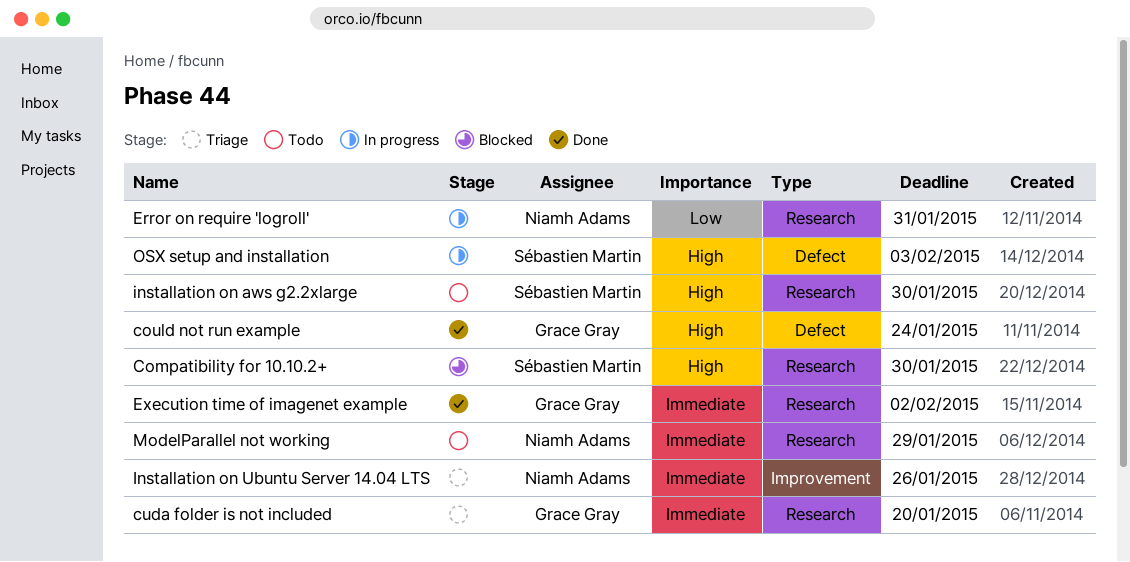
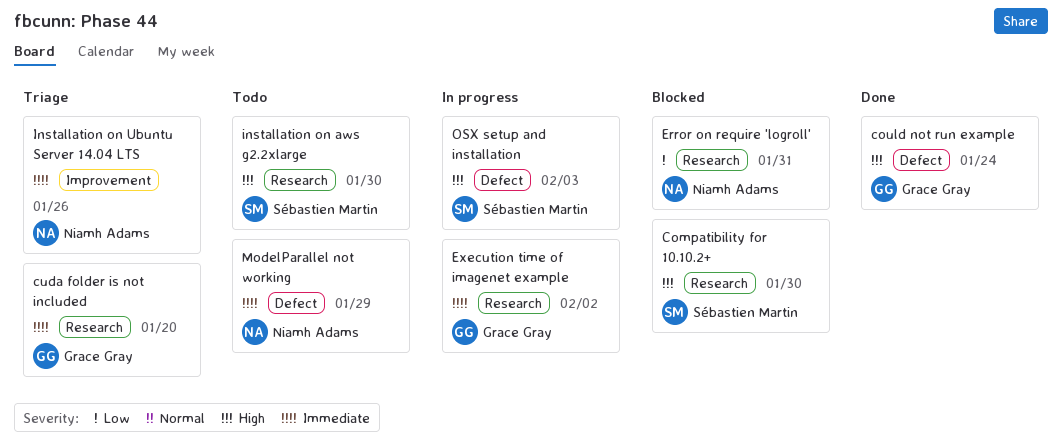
Error on require 'logroll', status: In progress -> Blocked
Execution time of imagenet example, status: Done -> In progress
ModelParallel not working, label: Research -> Defect

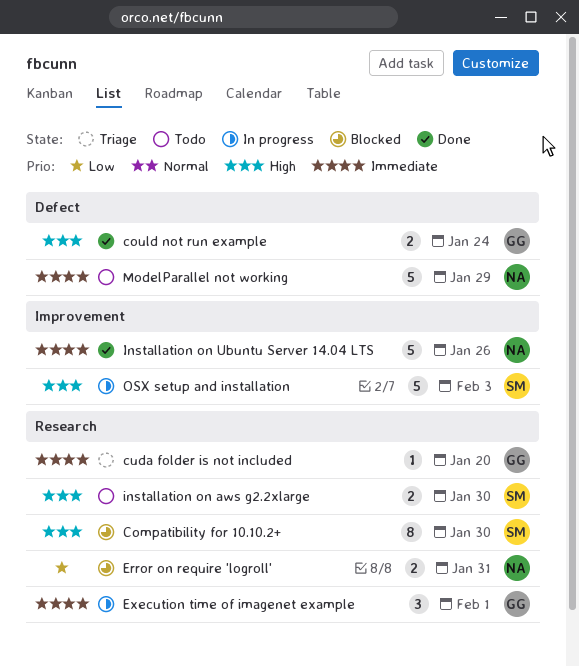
Execution time of imagenet example, due: Feb 2 -> Feb 1
Installation on Ubuntu Server 14.04 LTS, status: Triage -> Done
OSX setup and installation, label: Defect -> Improvement

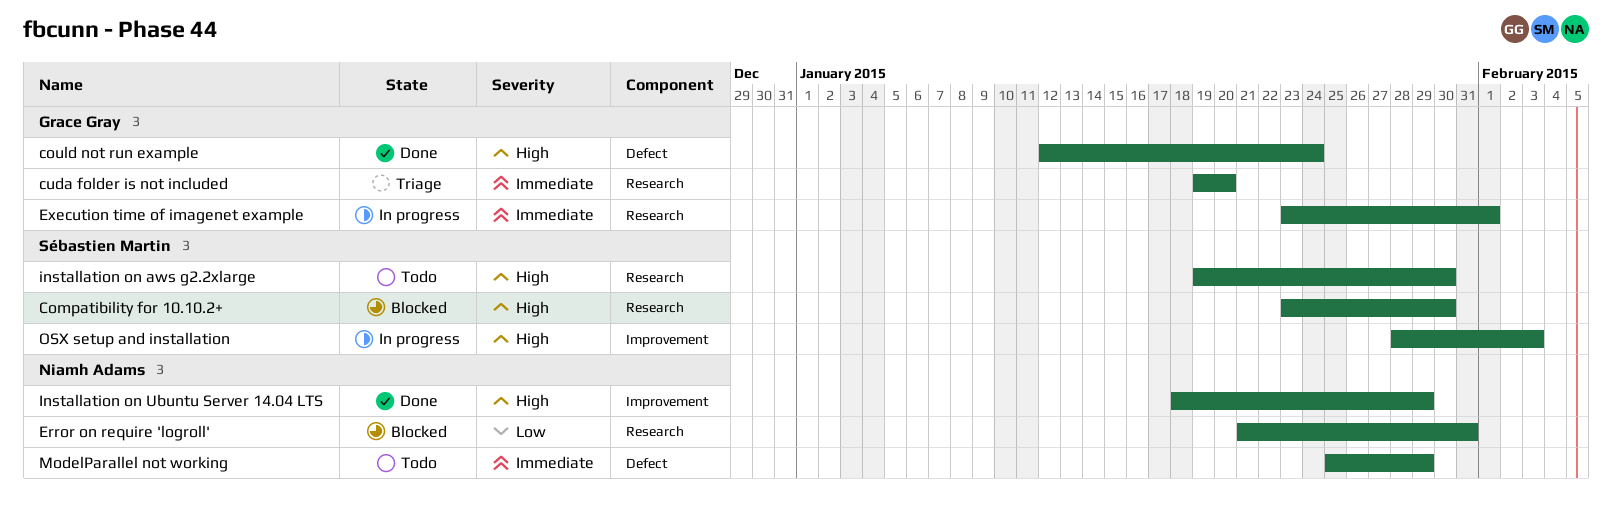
Installation on Ubuntu Server 14.04 LTS, priority: Immediate -> High
Installation on Ubuntu Server 14.04 LTS, due: Jan 26 -> Jan 29

